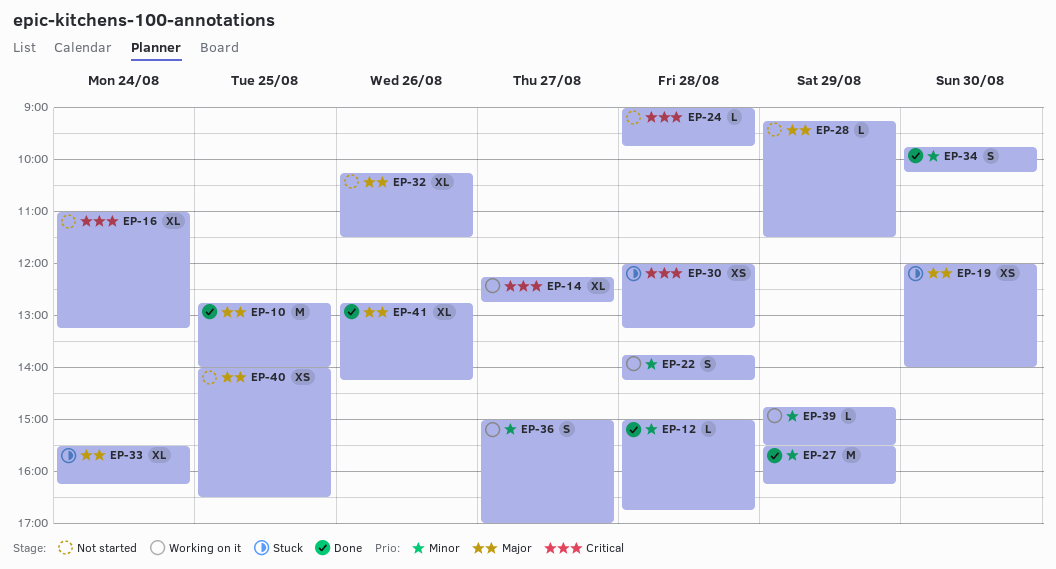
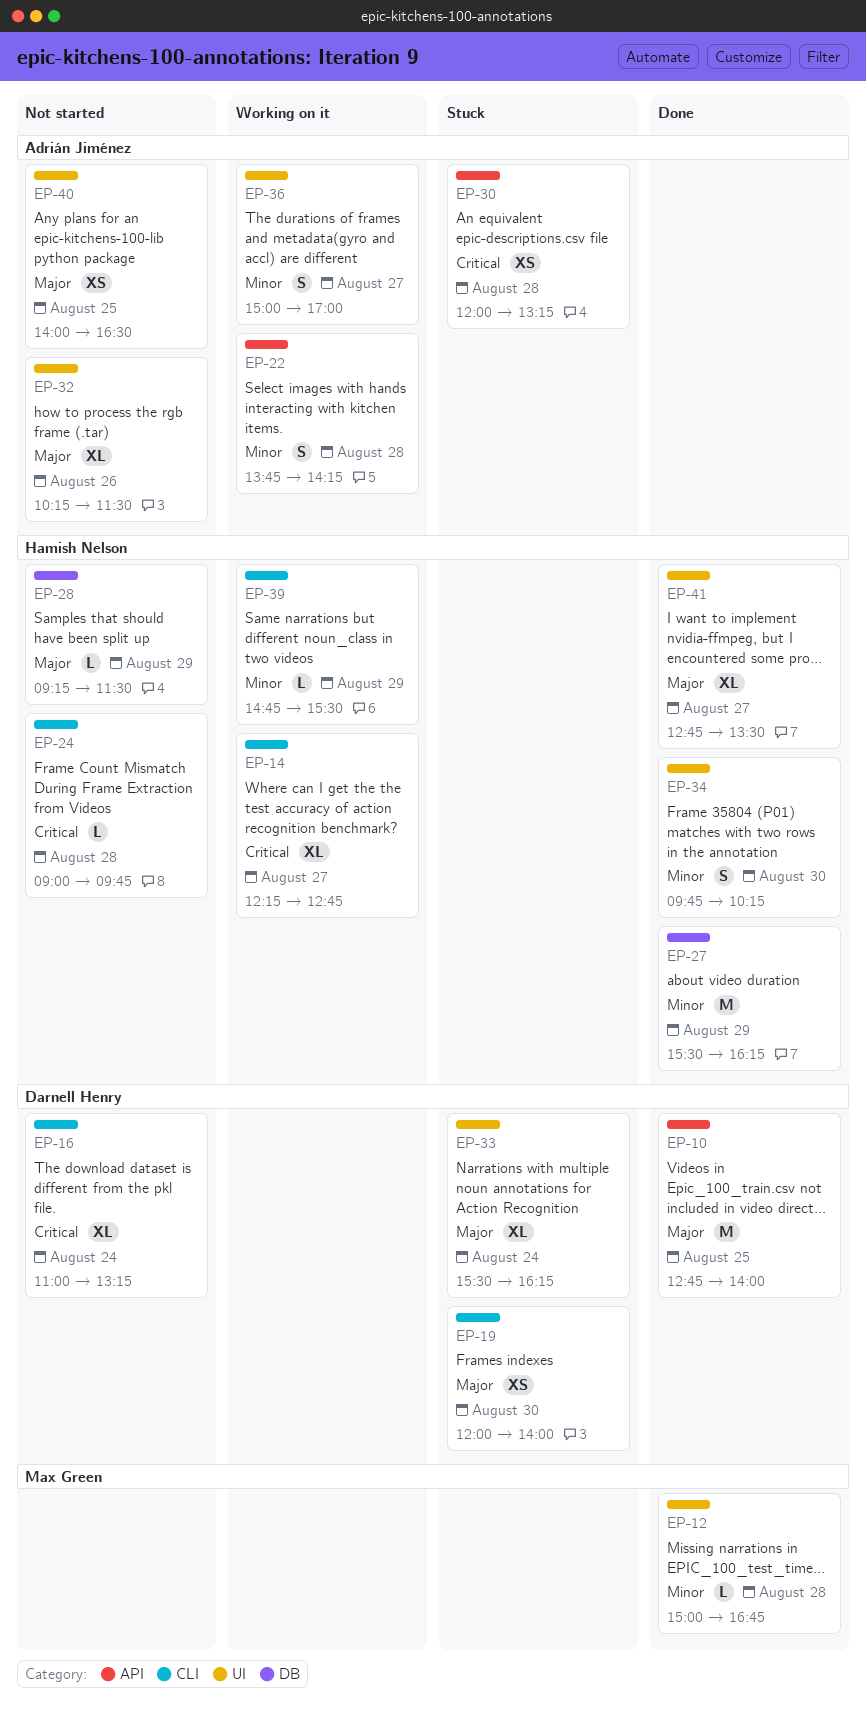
EP-41, day: Aug 26 -> Aug 27
EP-41, ends: 14:15 -> 13:30

